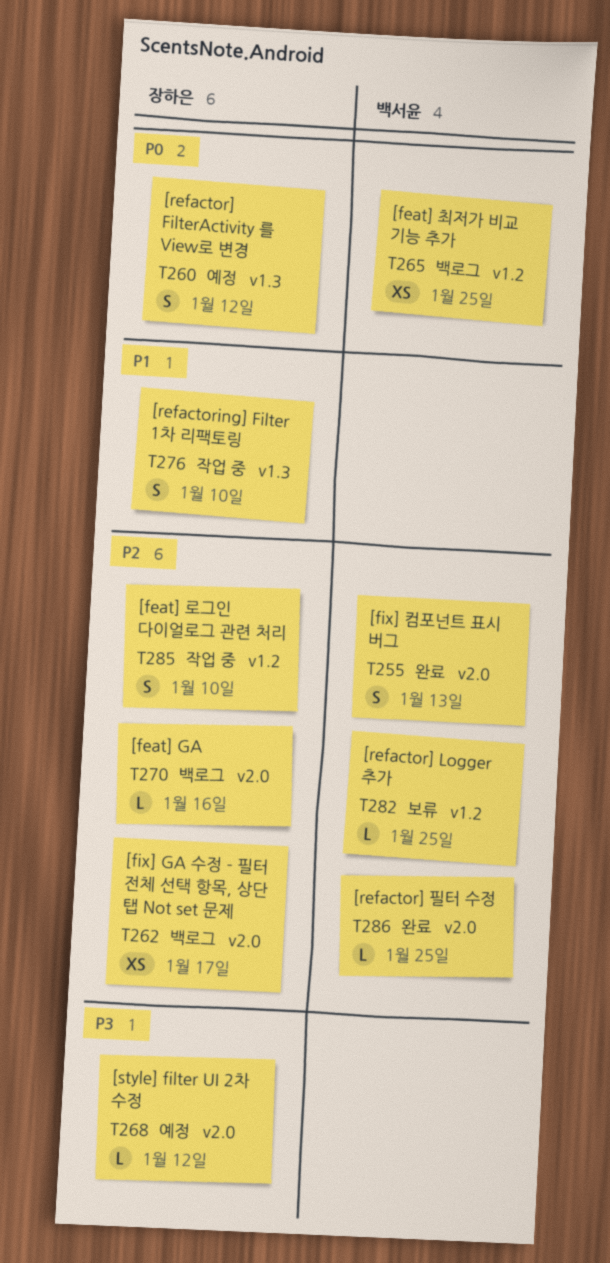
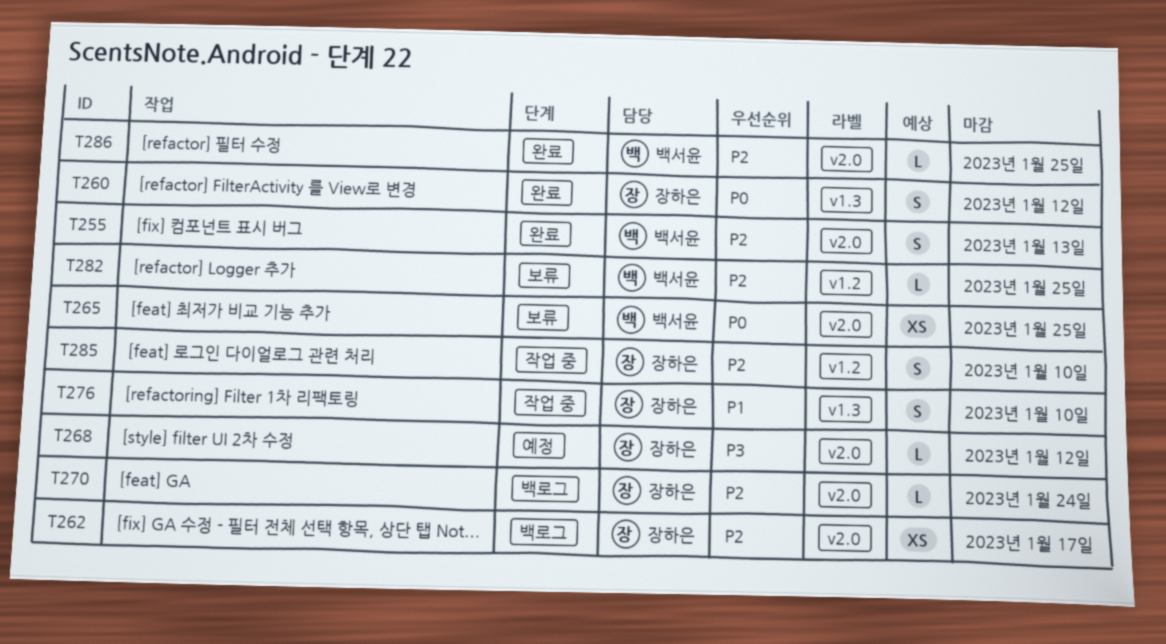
T260, status: 예정 -> 완료
T265, status: 백로그 -> 보류
T265, label: v1.2 -> v2.0
T270, due: Jan 16 -> Jan 24

